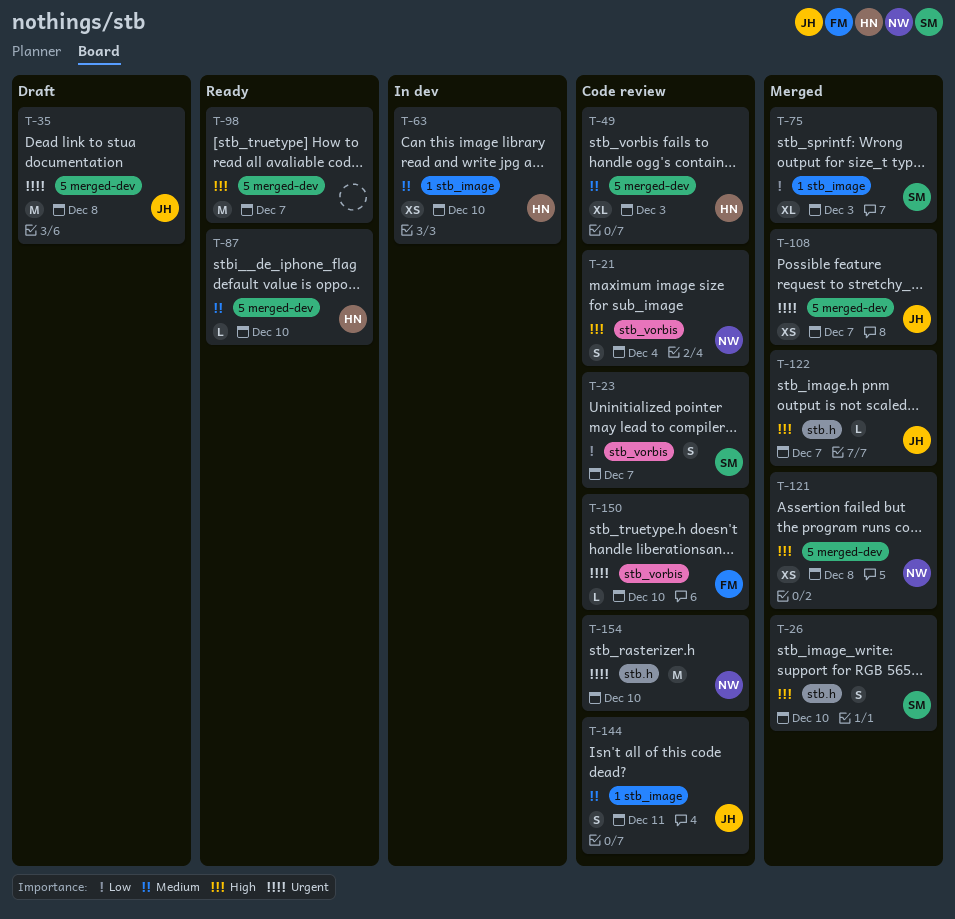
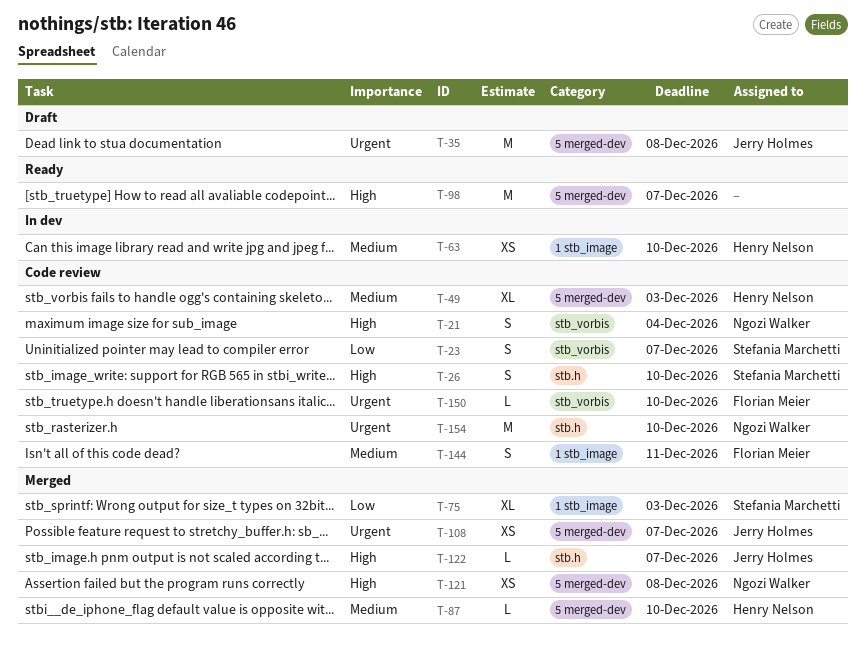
T-26, status: Merged -> Code review
T-87, status: Ready -> Merged
T-144, owner: Jerry Holmes -> Florian Meier

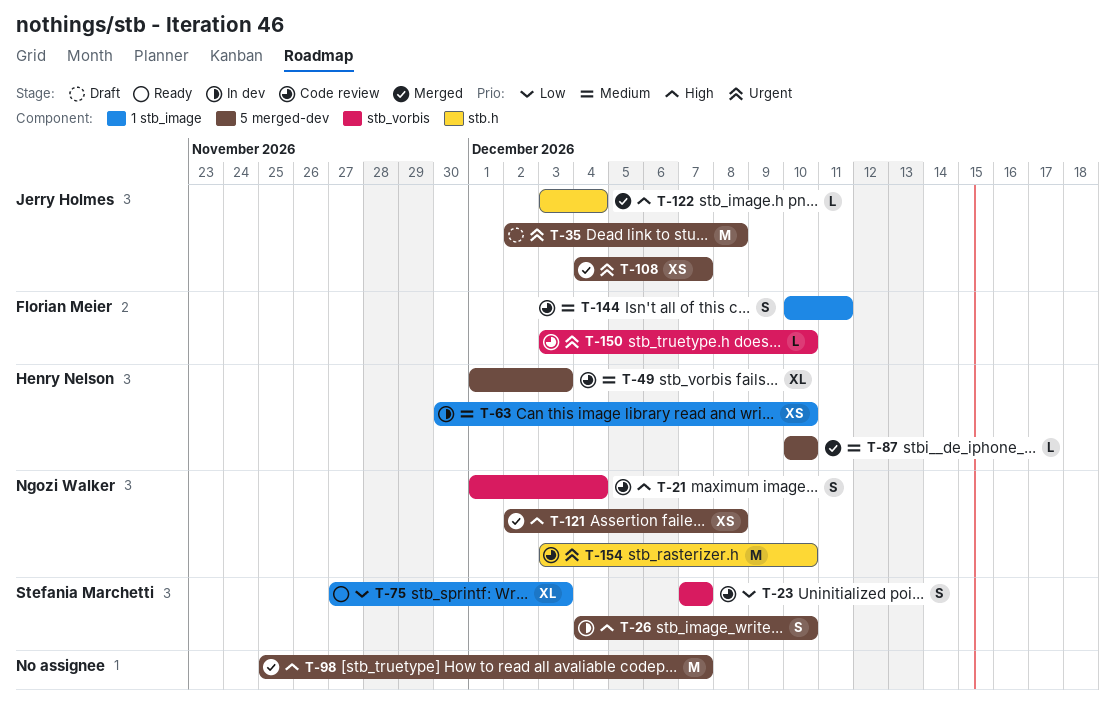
T-26, status: Code review -> In dev
T-26, label: stb.h -> 5 merged-dev
T-75, status: Merged -> Ready
T-98, status: Ready -> Merged
T-122, due: Dec 7 -> Dec 4

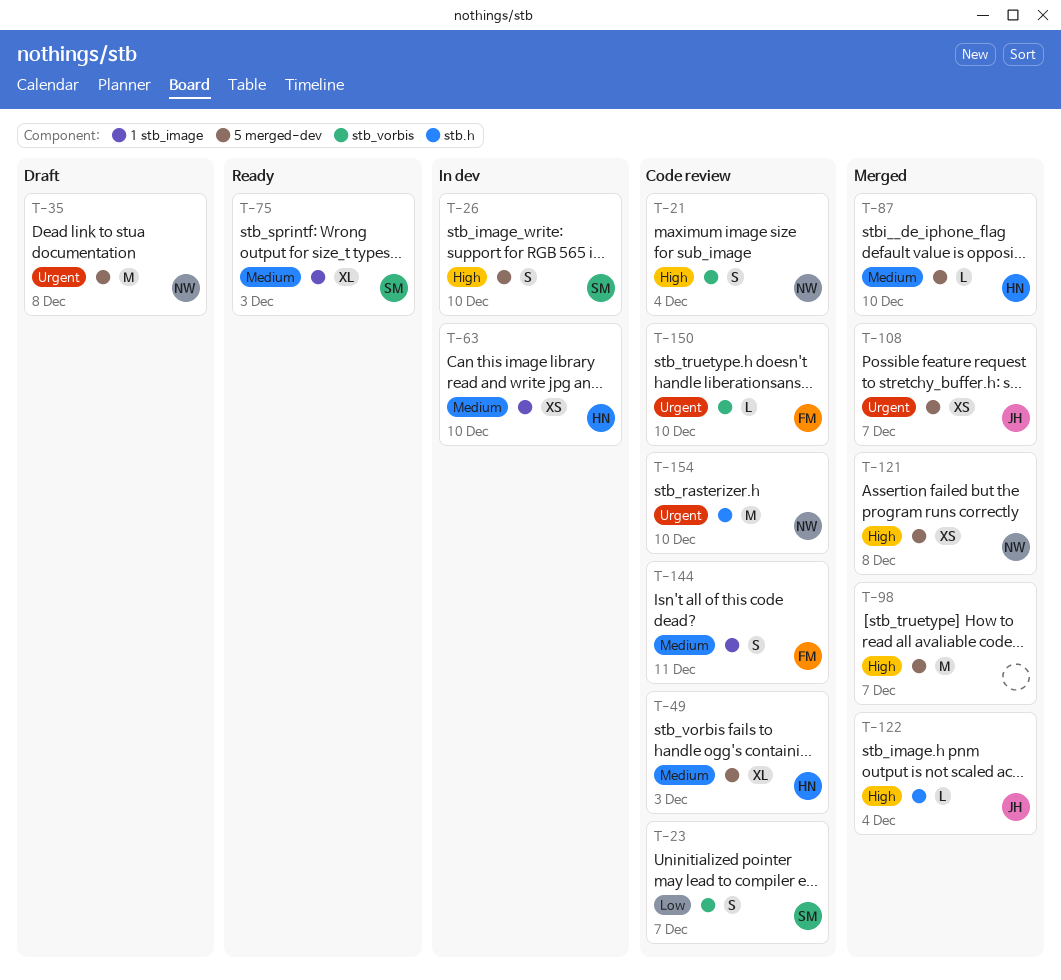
T-35, owner: Jerry Holmes -> Ngozi Walker
T-75, priority: Low -> Medium

